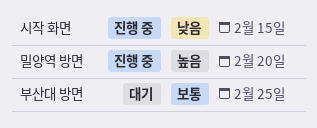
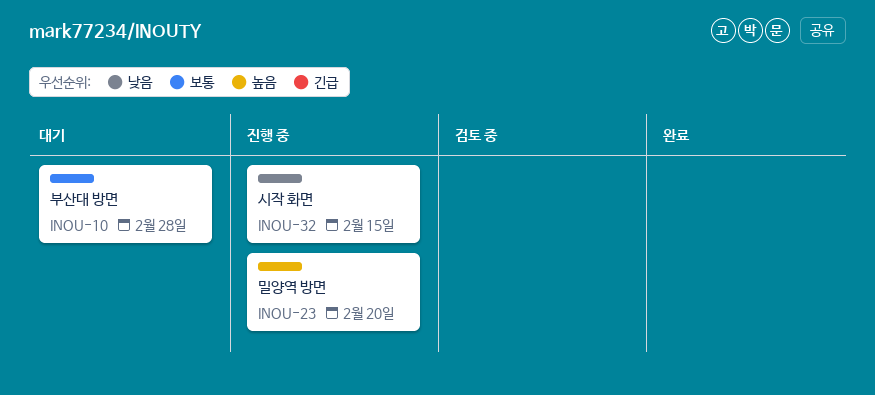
부산대 방면, due: Feb 25 -> Feb 28

